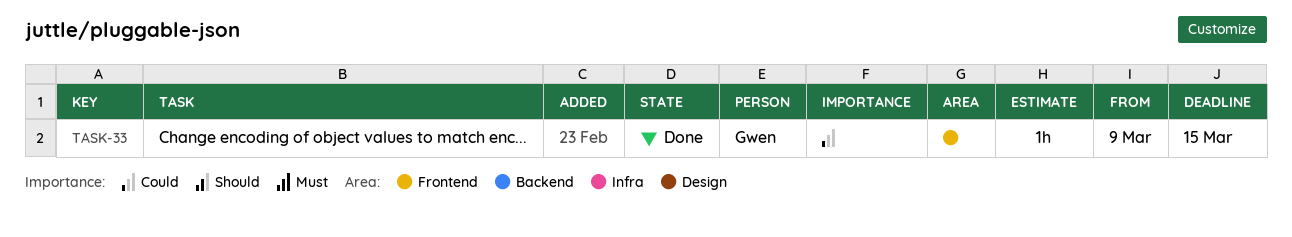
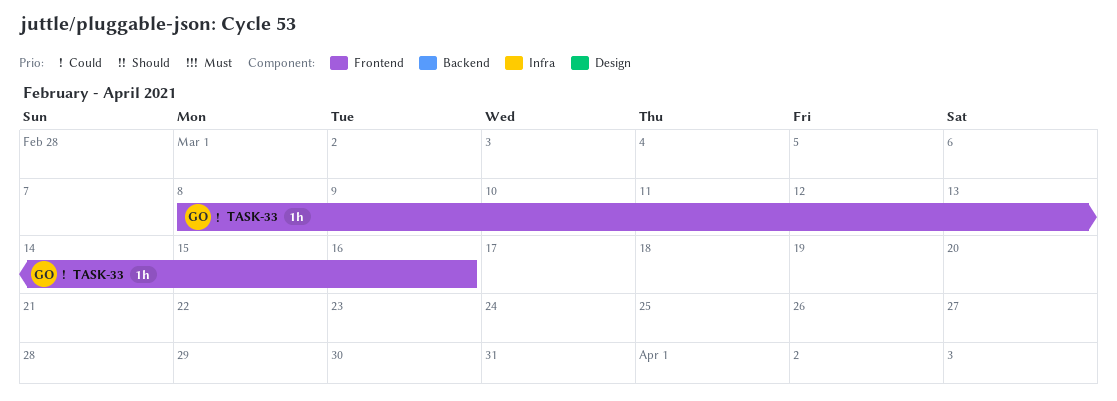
TASK-33, start: Mar 9 -> Mar 8
TASK-33, due: Mar 15 -> Mar 16

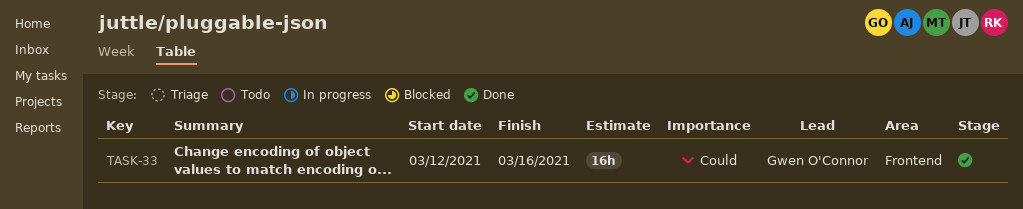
TASK-33, estimate: 1h -> 16h
TASK-33, start: Mar 8 -> Mar 12

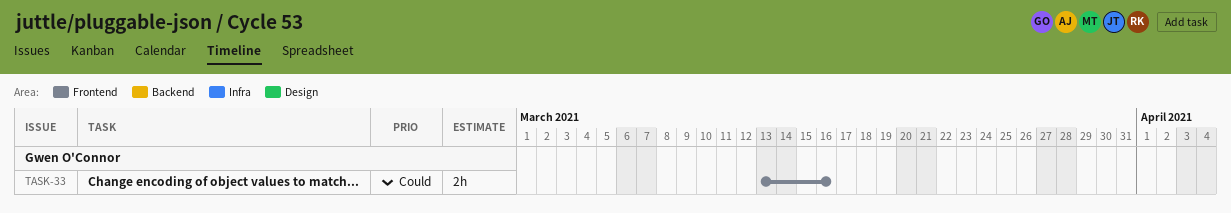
TASK-33, estimate: 16h -> 2h
TASK-33, start: Mar 12 -> Mar 13

